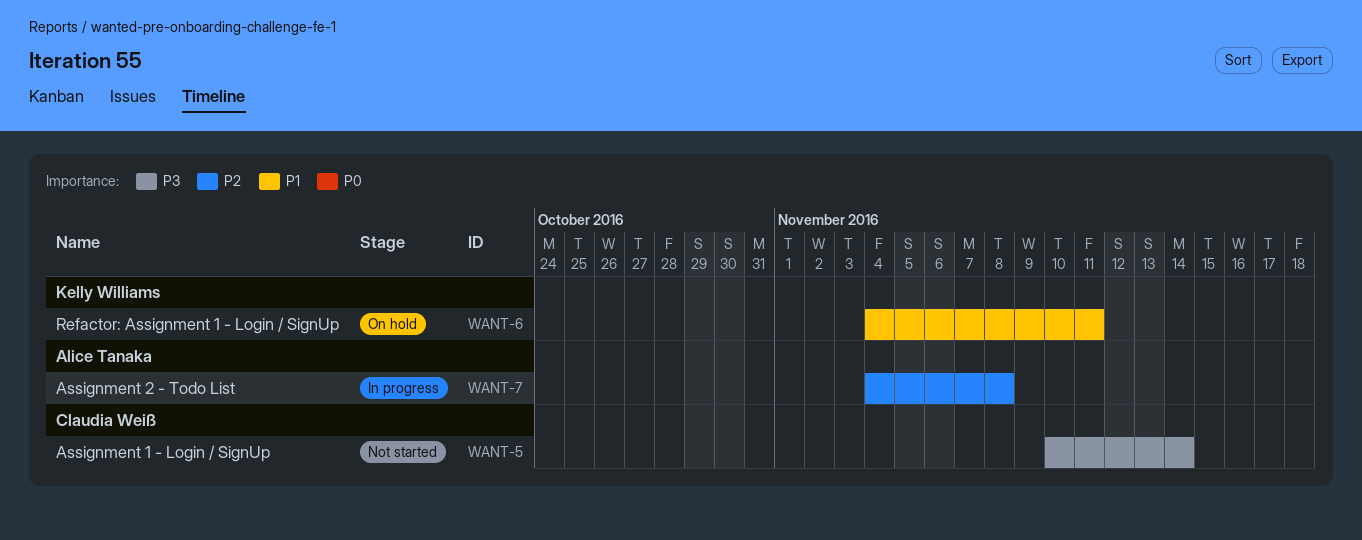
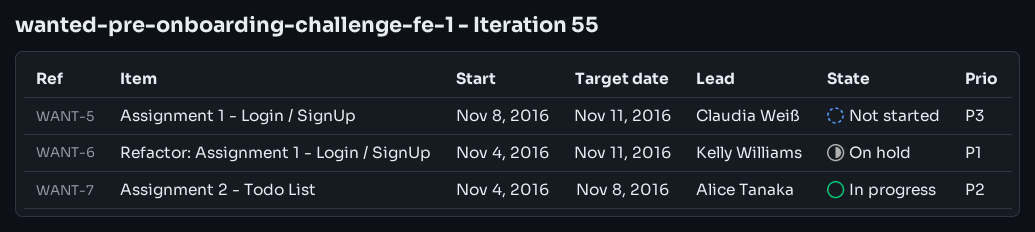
WANT-5, start: Nov 10 -> Nov 8
WANT-5, due: Nov 14 -> Nov 11

